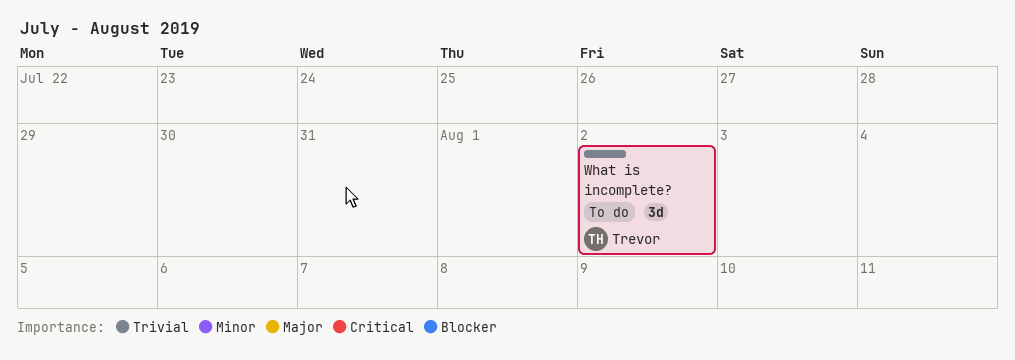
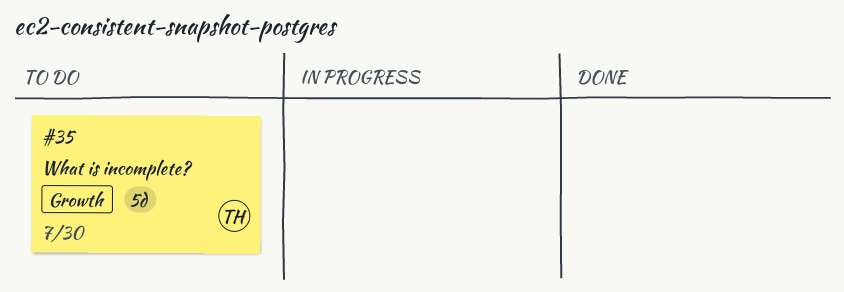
What is incomplete?, estimate: 3d -> 5d
What is incomplete?, due: Aug 2 -> Jul 30

